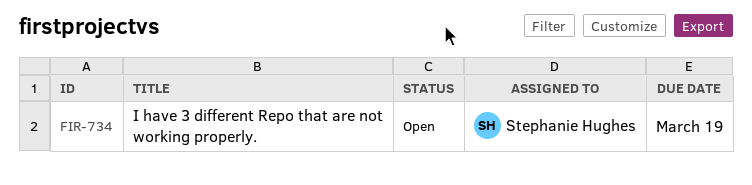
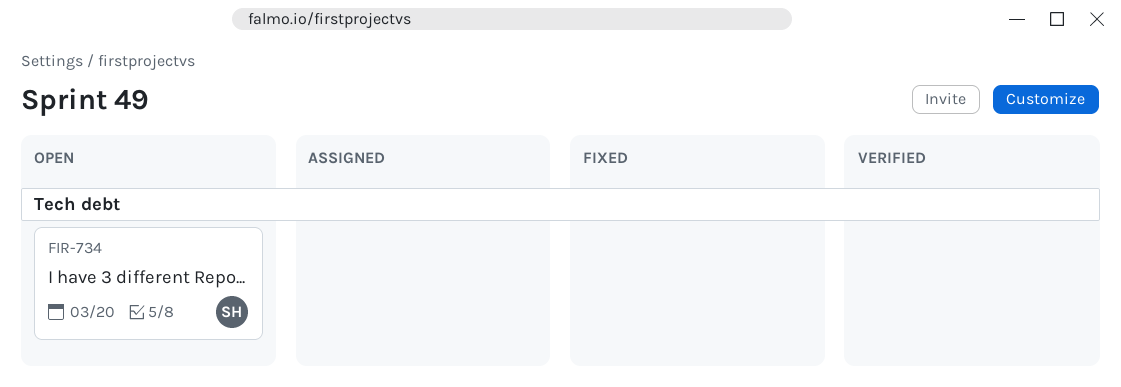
FIR-734, due: Mar 19 -> Mar 20

